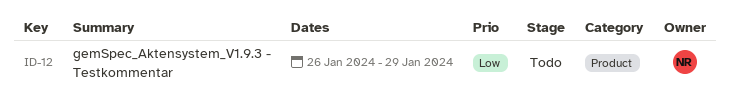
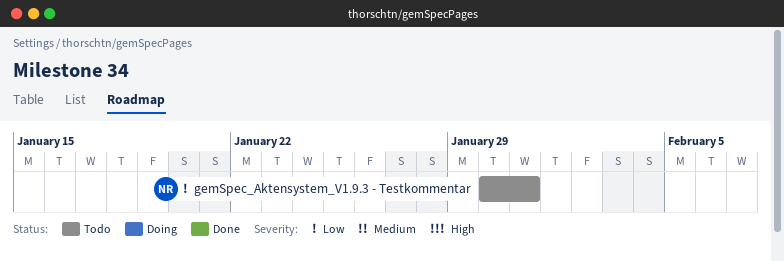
gemSpec_Aktensystem_V1.9.3 - Testkommentar, start: Jan 26 -> Jan 30
gemSpec_Aktensystem_V1.9.3 - Testkommentar, due: Jan 29 -> Jan 31

